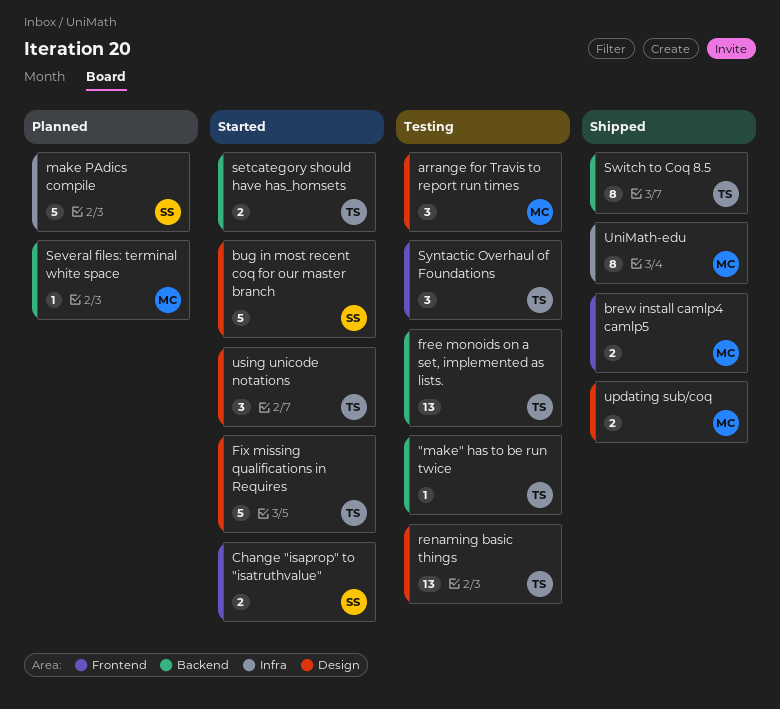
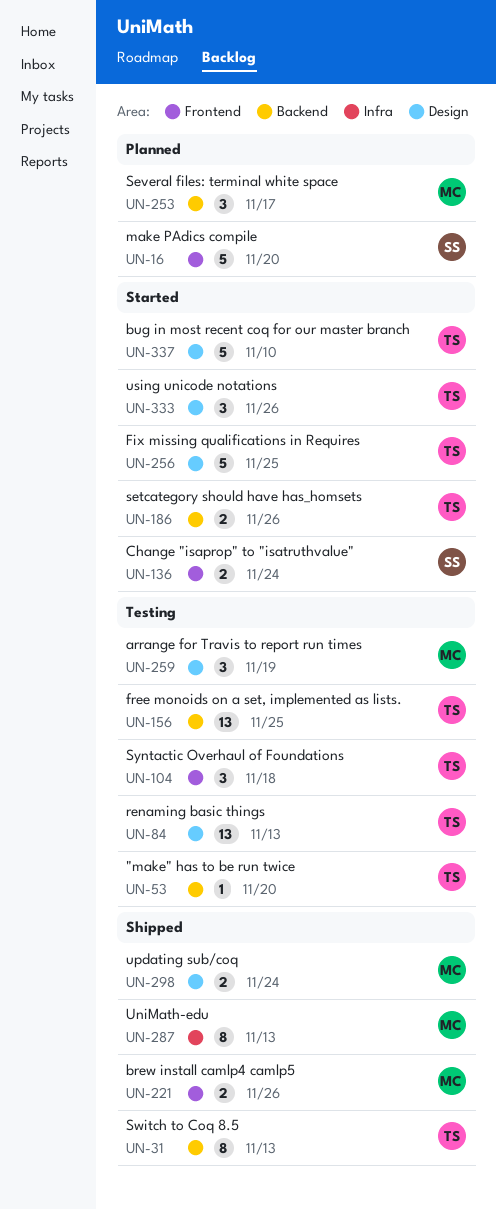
bug in most recent coq for our master branch, owner: SS -> TS
make PAdics compile, label: Infra -> Frontend
Several files: terminal white space, estimate: 1 -> 3

